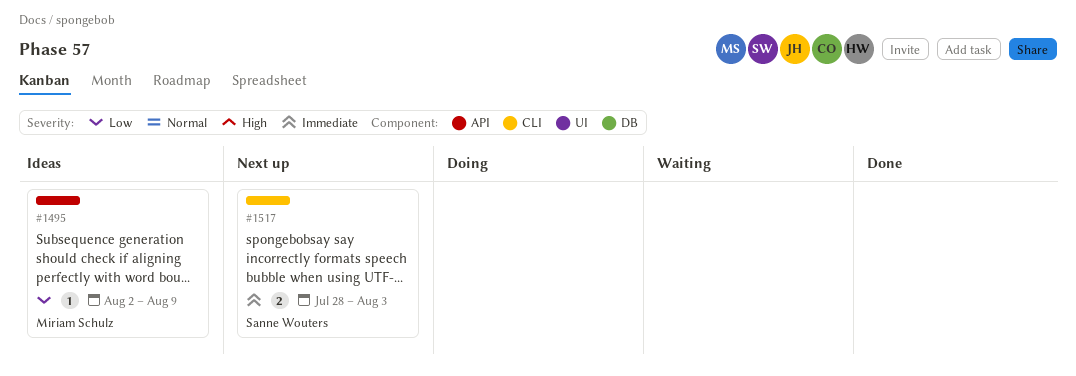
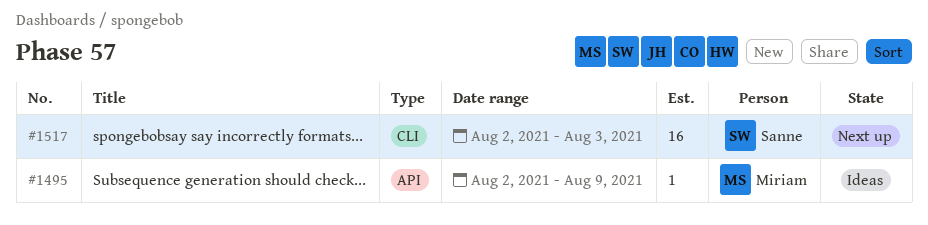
#1517, estimate: 2 -> 16
#1517, start: Jul 28 -> Aug 2

